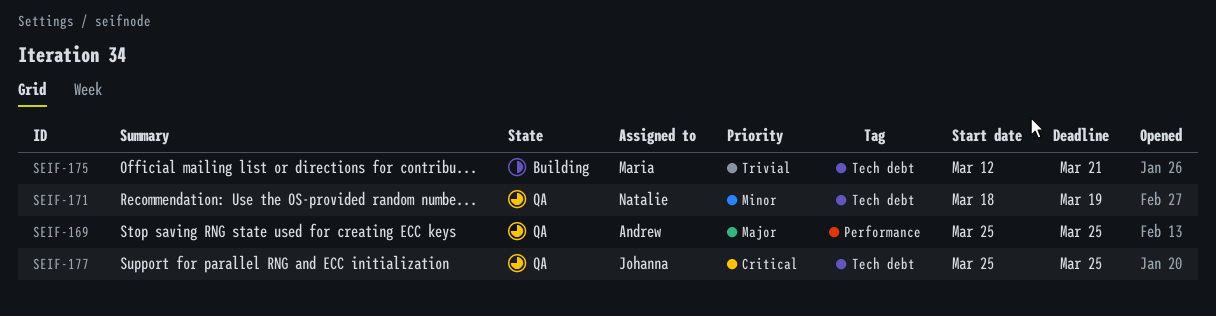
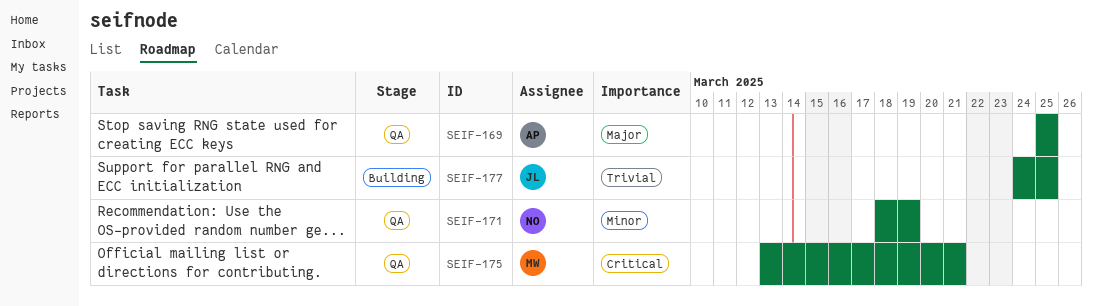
SEIF-175, status: Building -> QA
SEIF-175, priority: Trivial -> Critical
SEIF-175, start: Mar 12 -> Mar 13
SEIF-177, status: QA -> Building
SEIF-177, priority: Critical -> Trivial
SEIF-177, start: Mar 25 -> Mar 24

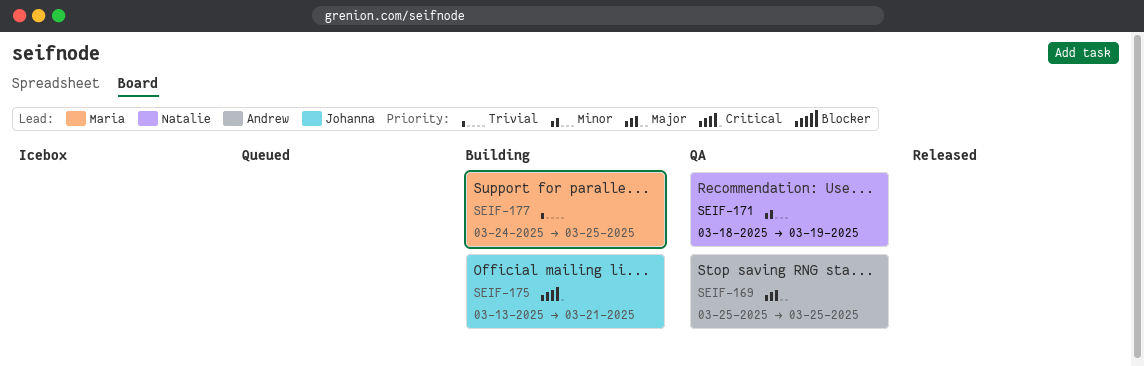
SEIF-175, status: QA -> Building
SEIF-175, owner: Maria -> Johanna
SEIF-177, owner: Johanna -> Maria

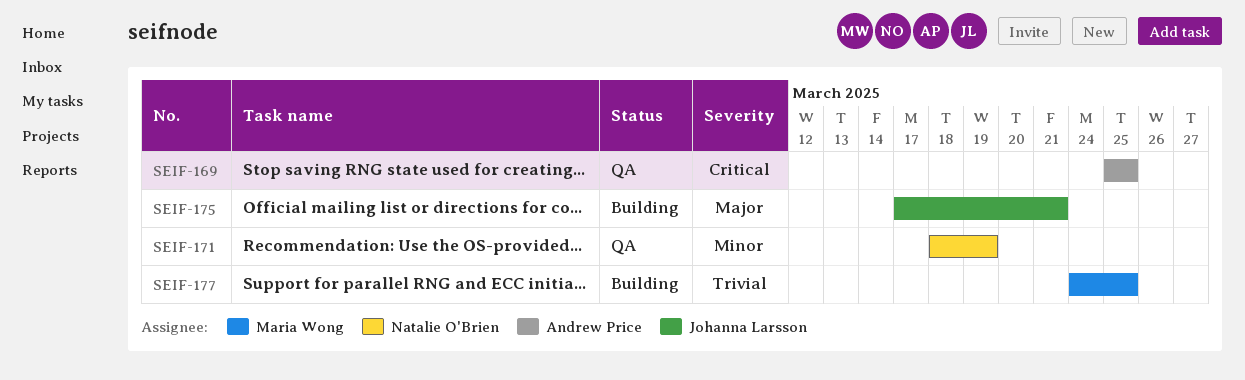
SEIF-169, priority: Major -> Critical
SEIF-175, priority: Critical -> Major
SEIF-175, start: Mar 13 -> Mar 17

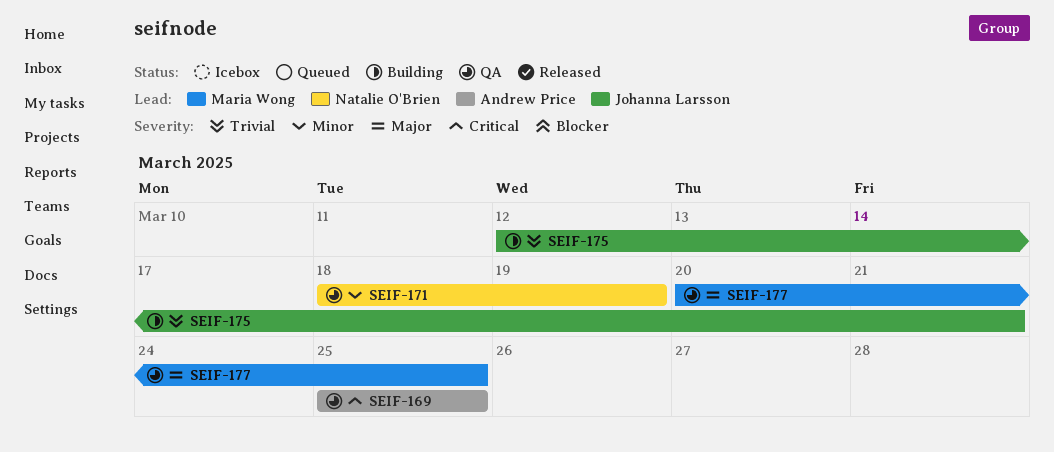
SEIF-175, priority: Major -> Trivial
SEIF-175, start: Mar 17 -> Mar 12
SEIF-177, status: Building -> QA
SEIF-177, priority: Trivial -> Major
SEIF-177, start: Mar 24 -> Mar 20

